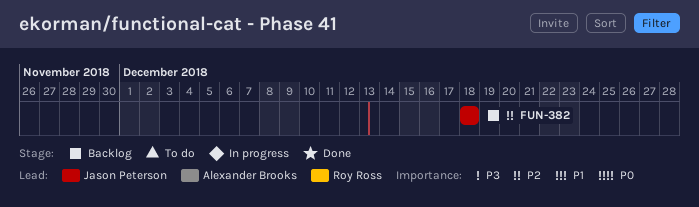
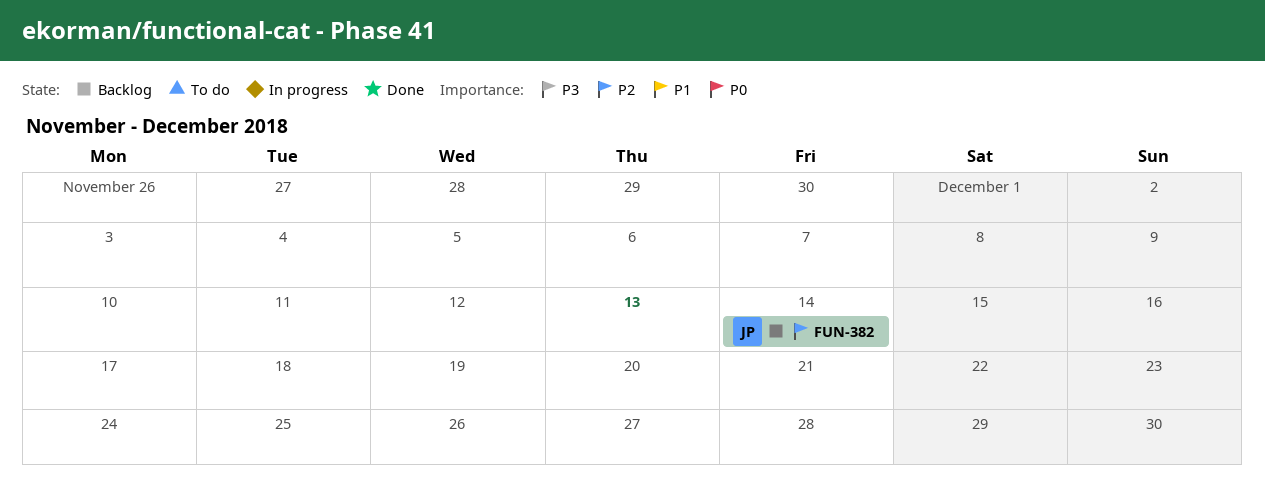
FUN-382, start: Dec 18 -> Dec 14
FUN-382, due: Dec 18 -> Dec 14

